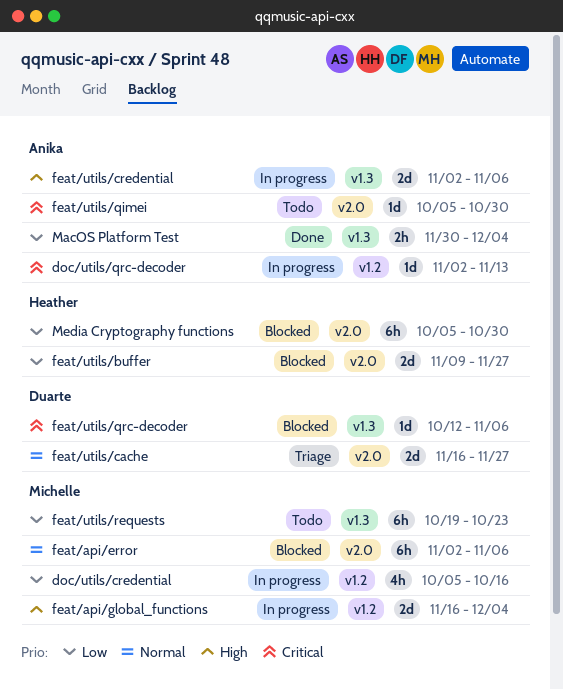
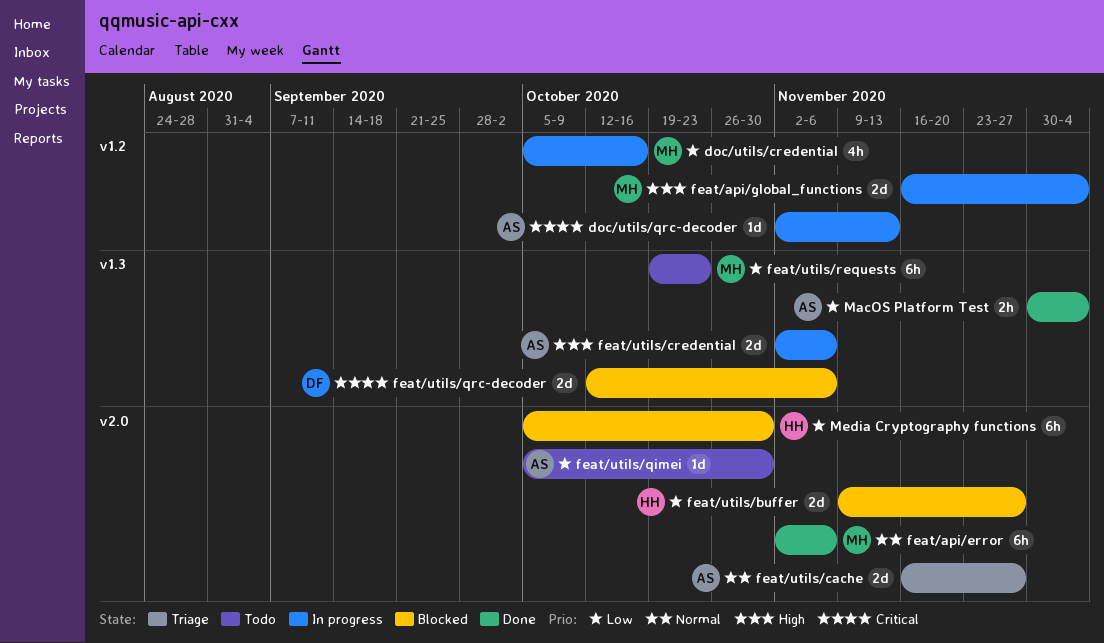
feat/api/error, status: Blocked -> Done
feat/utils/cache, owner: Duarte -> Anika
feat/utils/qimei, priority: Critical -> Low
feat/utils/qrc-decoder, estimate: 1d -> 2d

